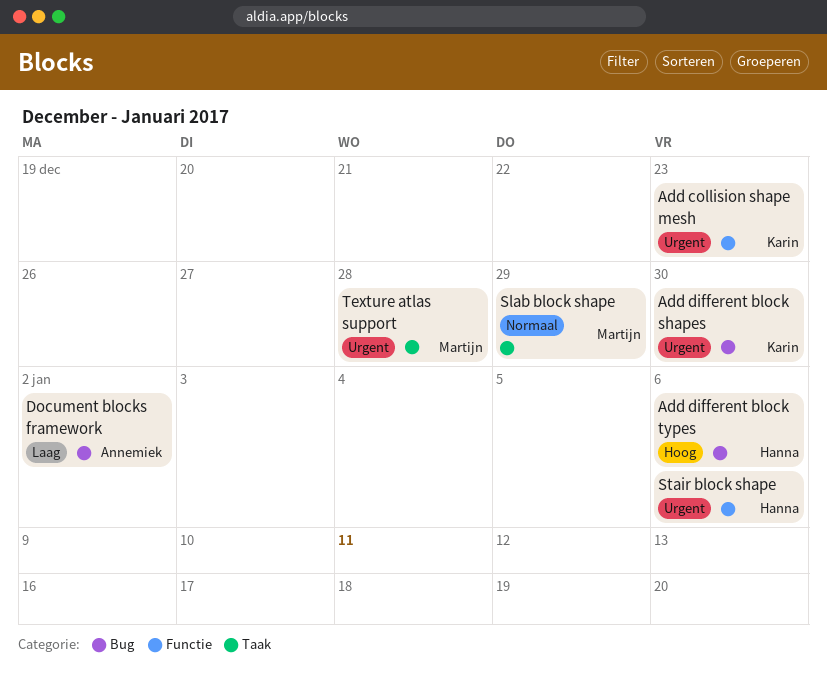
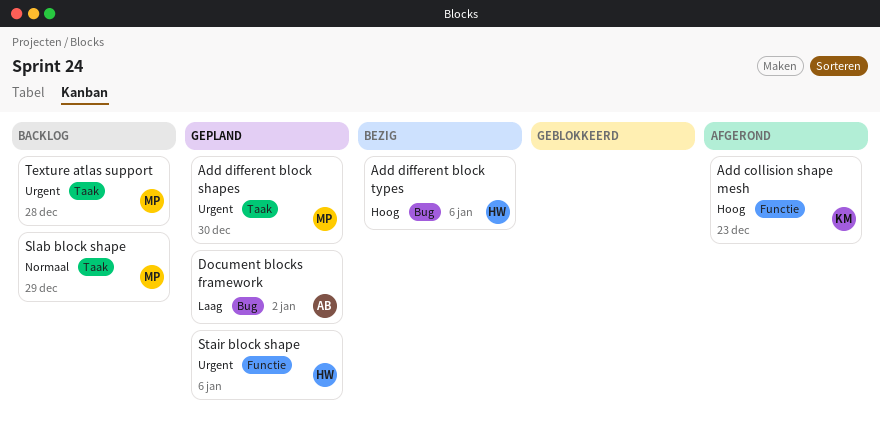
Add collision shape mesh, priority: Urgent -> Hoog
Add different block shapes, owner: Karin -> Martijn
Add different block shapes, label: Bug -> Taak

